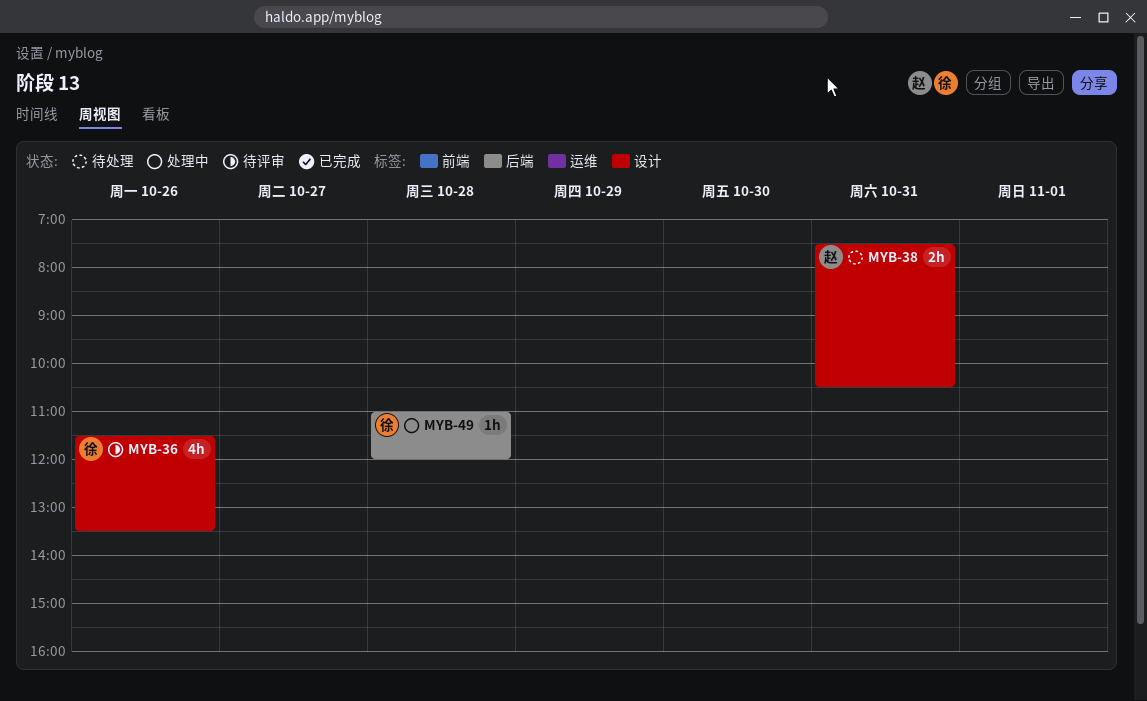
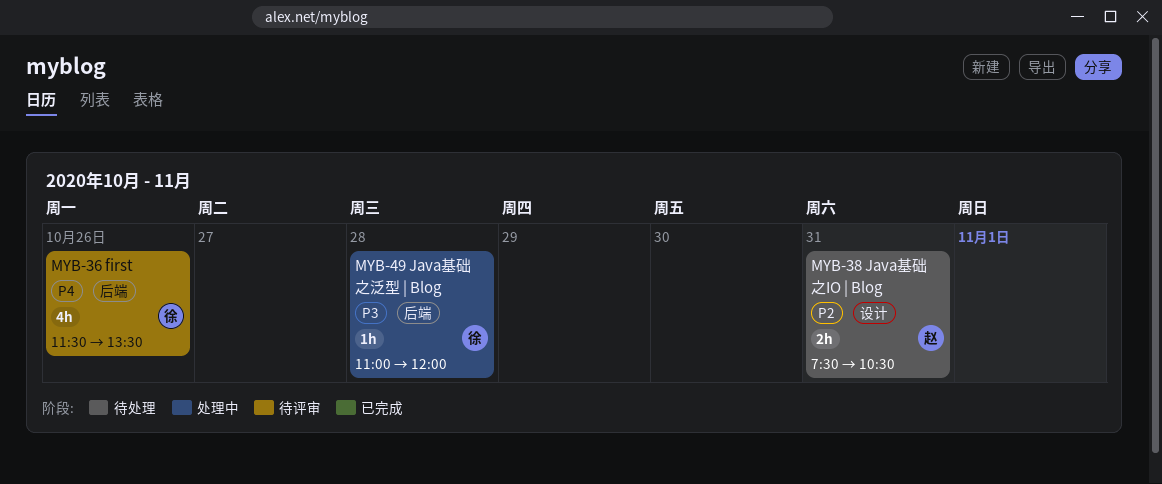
MYB-36, label: 设计 -> 后端

